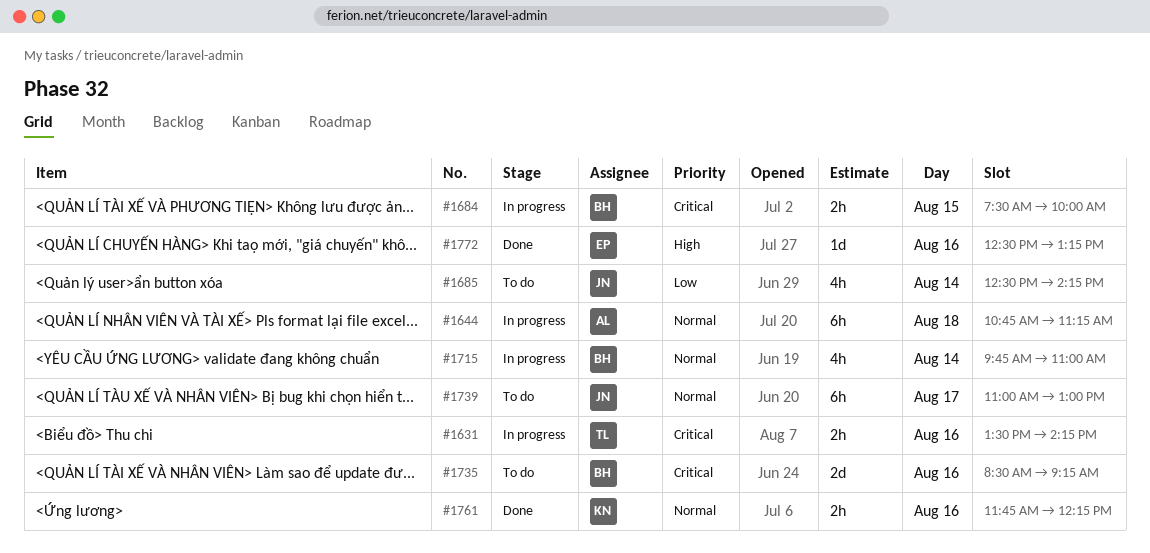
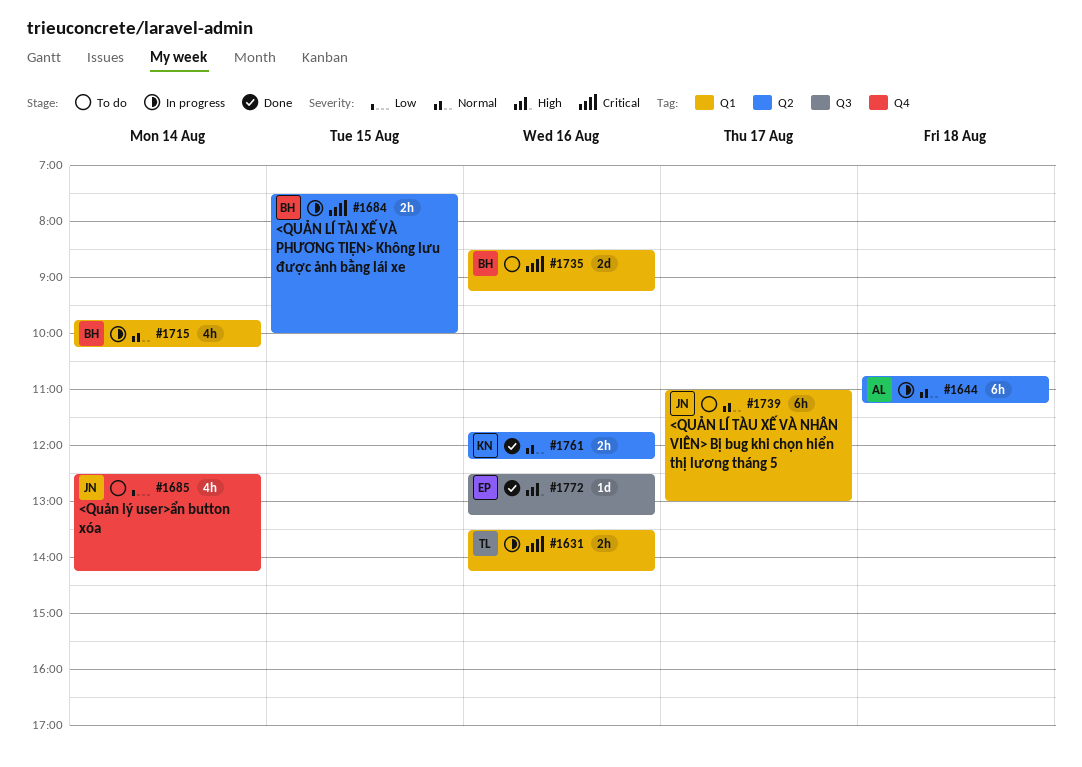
#1715, ends: 11:00 -> 10:15

